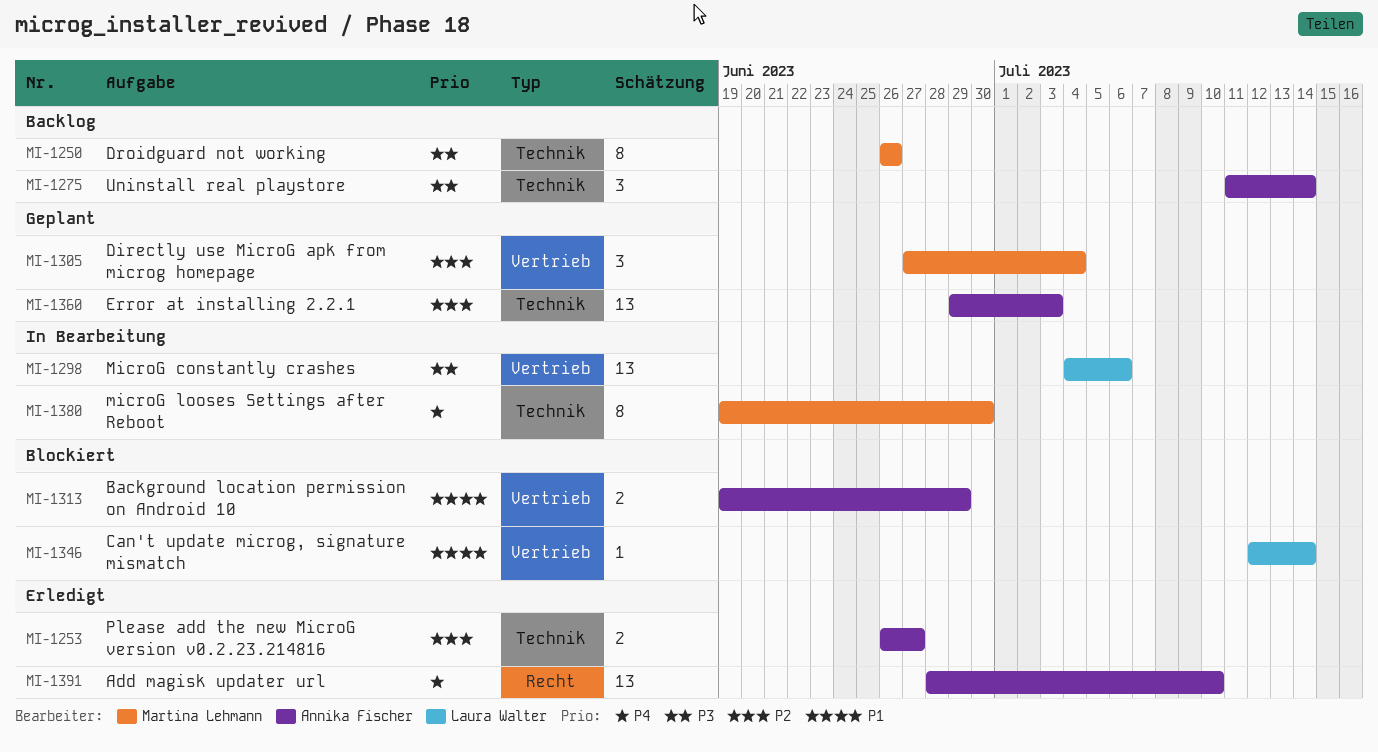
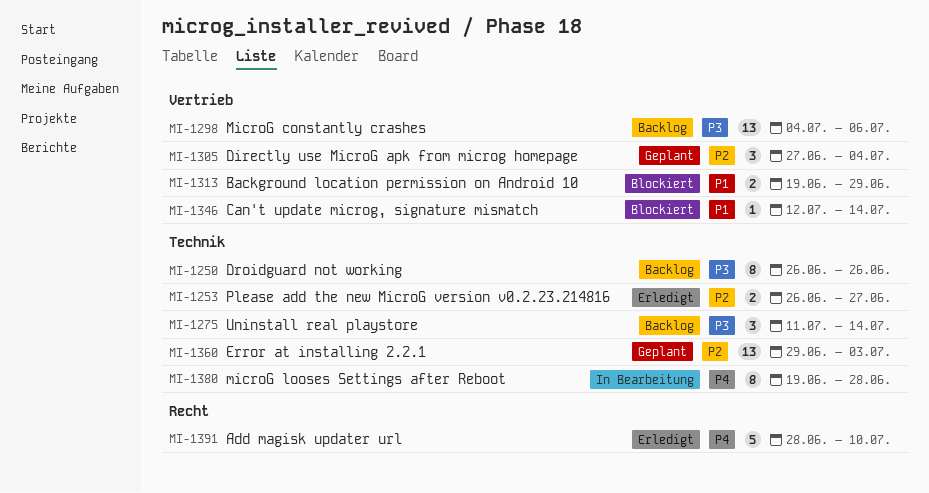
MI-1298, status: In Bearbeitung -> Backlog
MI-1380, due: Jun 30 -> Jun 28
MI-1391, estimate: 13 -> 5

